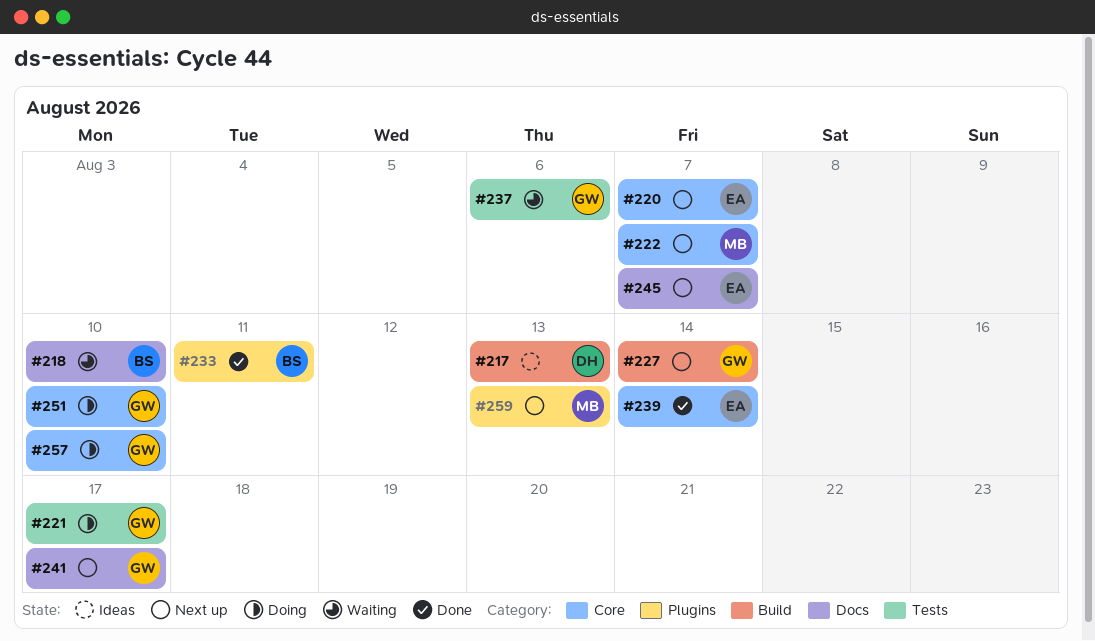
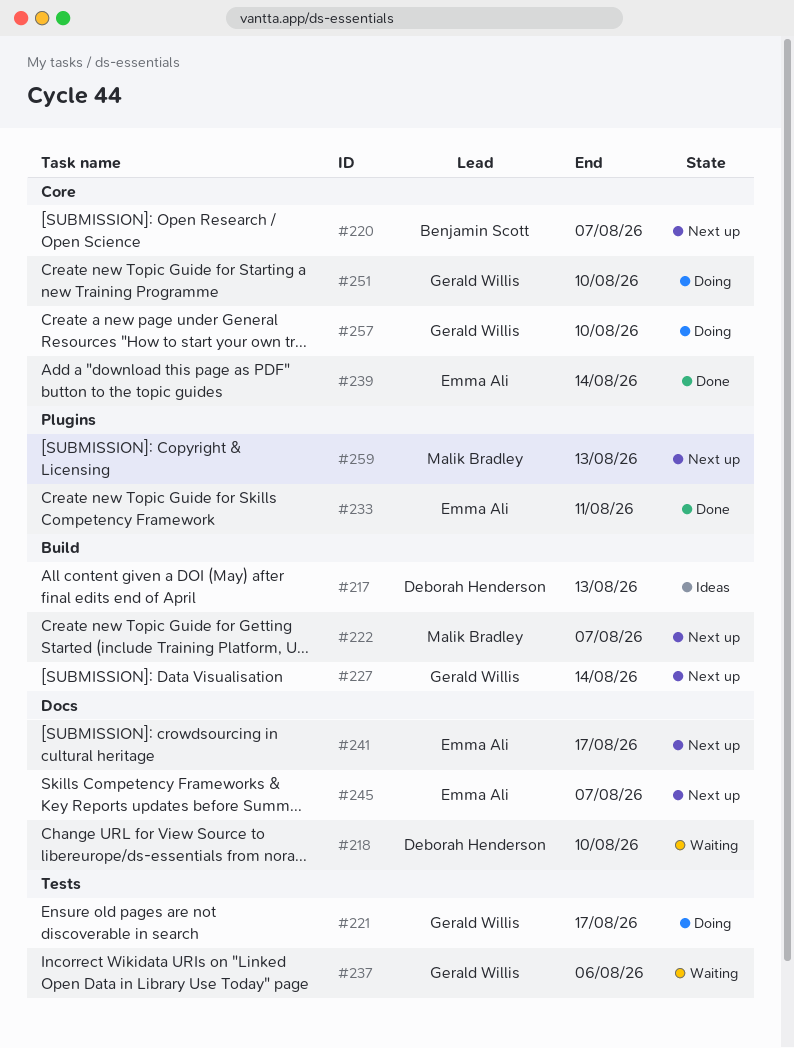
#218, owner: Benjamin Scott -> Deborah Henderson
#220, owner: Emma Ali -> Benjamin Scott
#222, label: Core -> Build
#233, owner: Benjamin Scott -> Emma Ali
#241, owner: Gerald Willis -> Emma Ali

